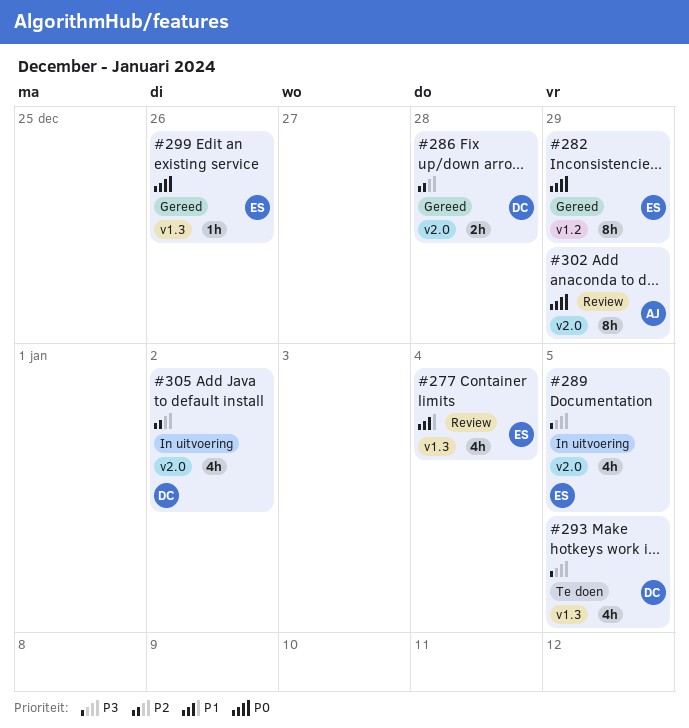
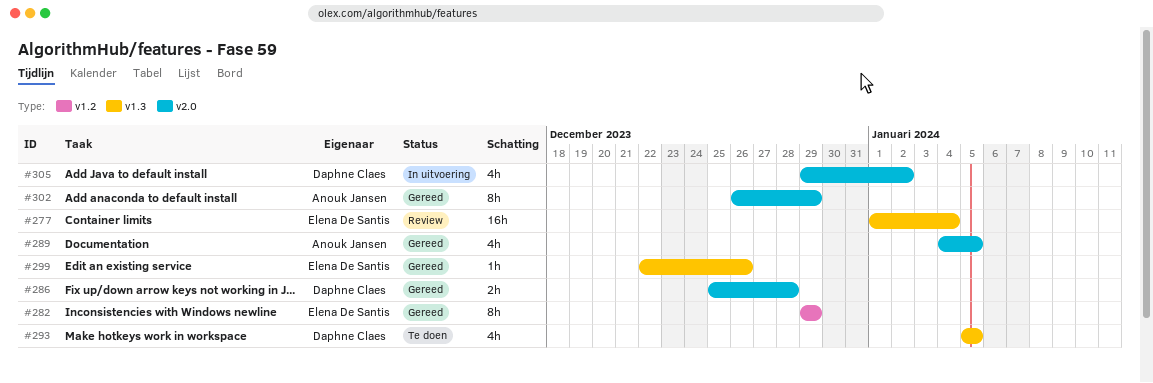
#277, estimate: 4h -> 16h
#289, status: In uitvoering -> Gereed
#289, owner: Elena De Santis -> Anouk Jansen
#302, status: Review -> Gereed

